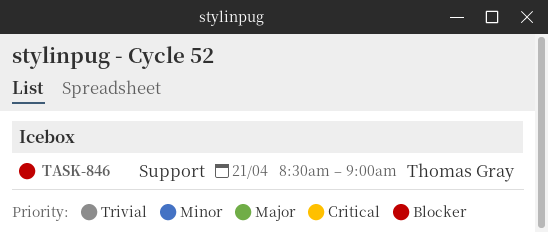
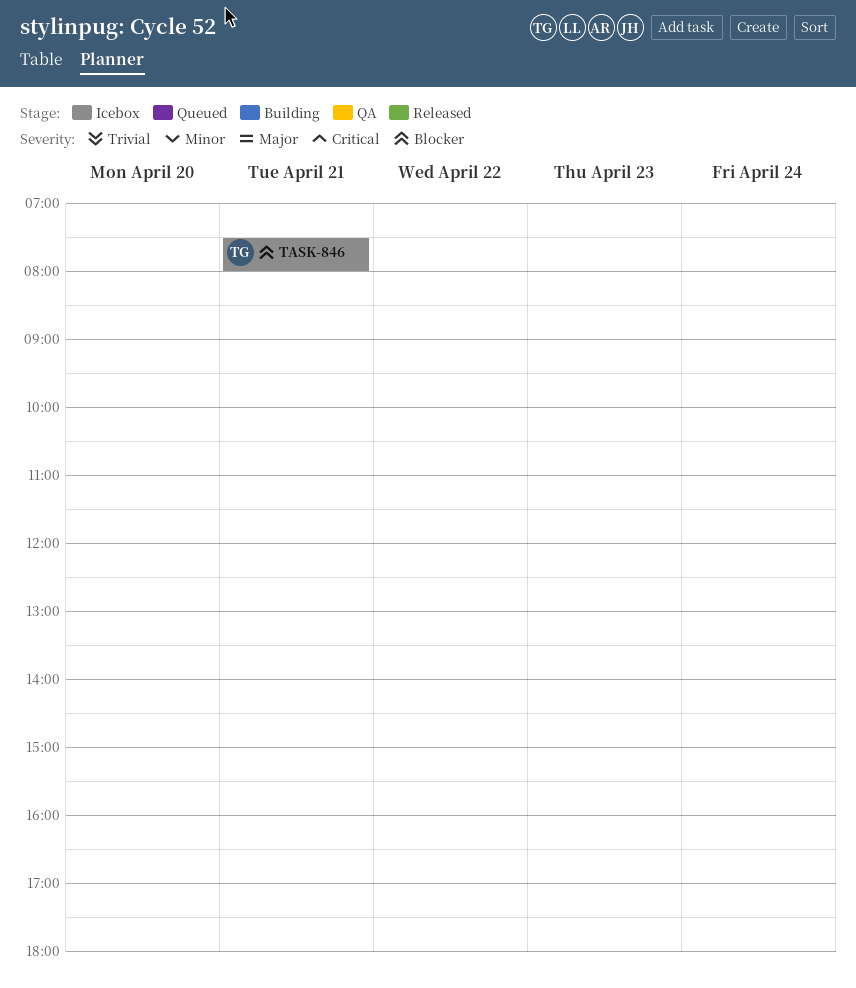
TASK-846, begins: 08:30 -> 07:30
TASK-846, ends: 09:00 -> 08:00

